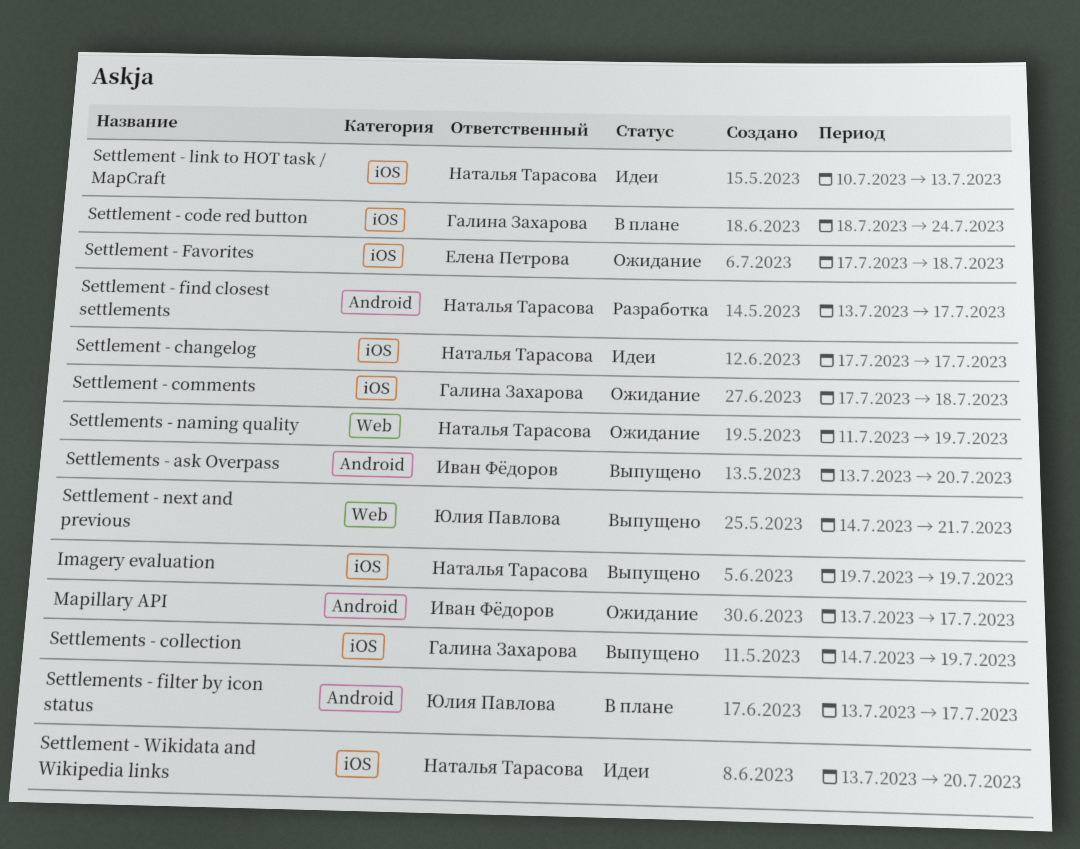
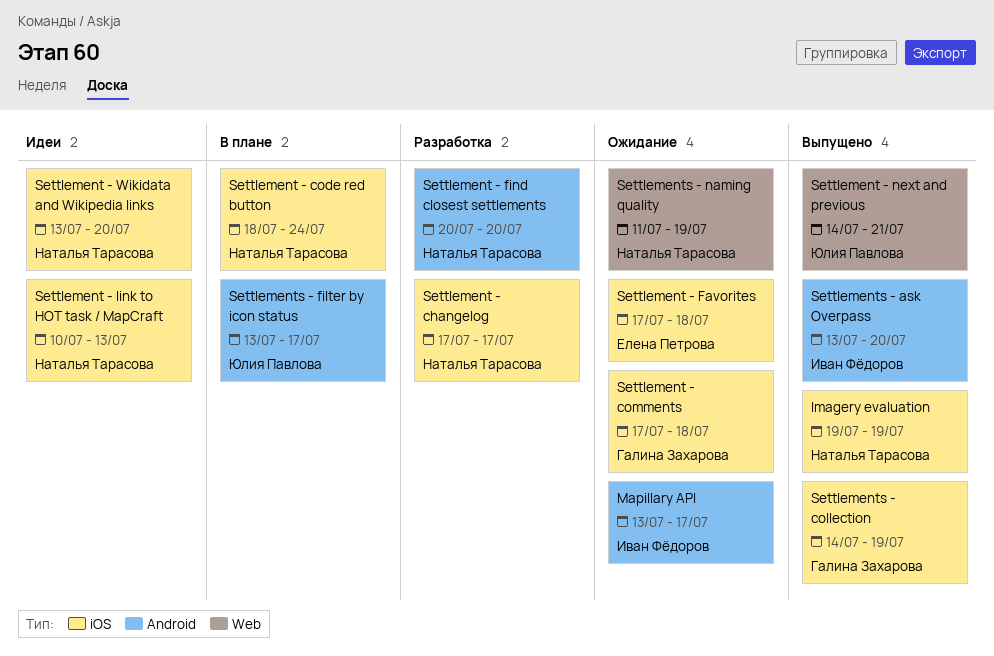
Settlement - changelog, status: Идеи -> Разработка
Settlement - code red button, owner: Галина Захарова -> Наталья Тарасова
Settlement - find closest settlements, start: Jul 13 -> Jul 20
Settlement - find closest settlements, due: Jul 17 -> Jul 20

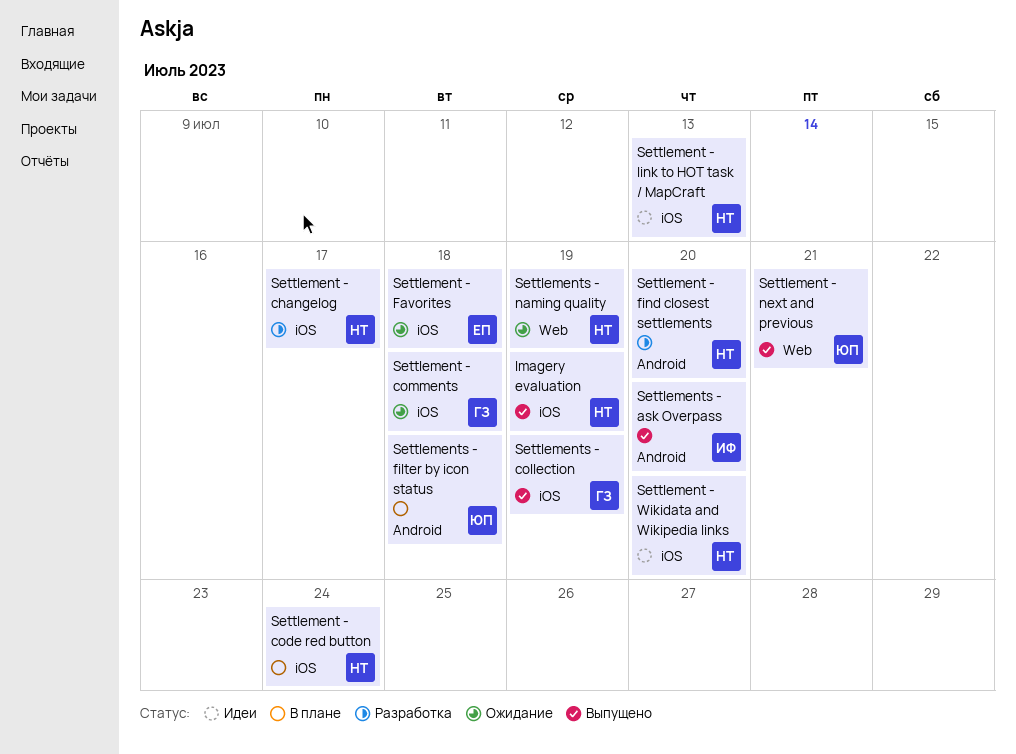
Mapillary API: present -> none
Settlements - filter by icon status, due: Jul 17 -> Jul 18

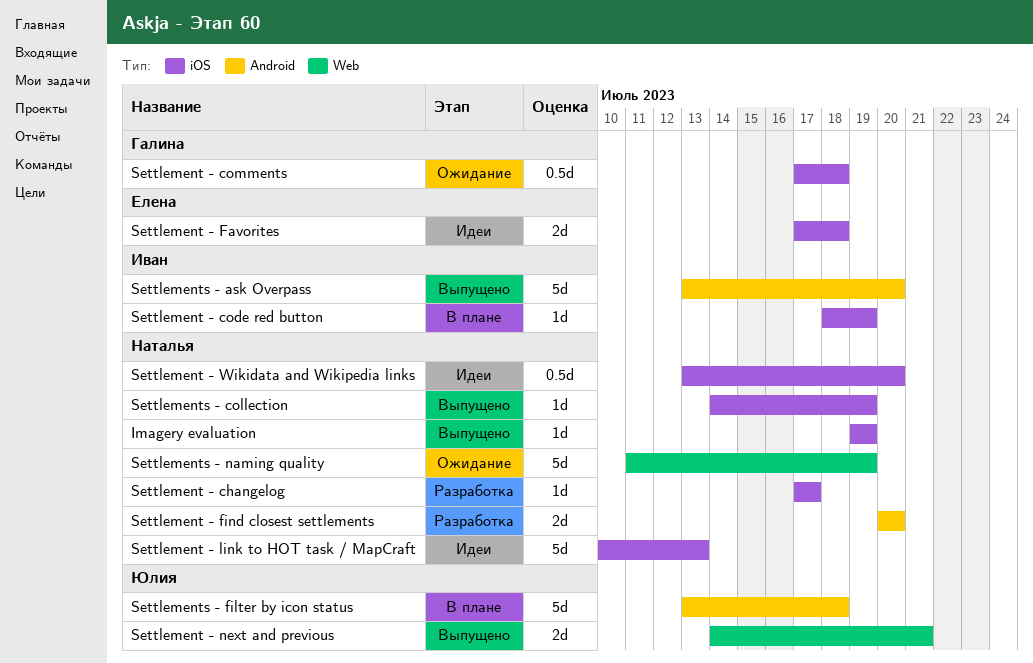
Settlement - code red button, owner: Наталья -> Иван
Settlement - code red button, due: Jul 24 -> Jul 19
Settlement - Favorites, status: Ожидание -> Идеи
Settlements - collection, owner: Галина -> Наталья

